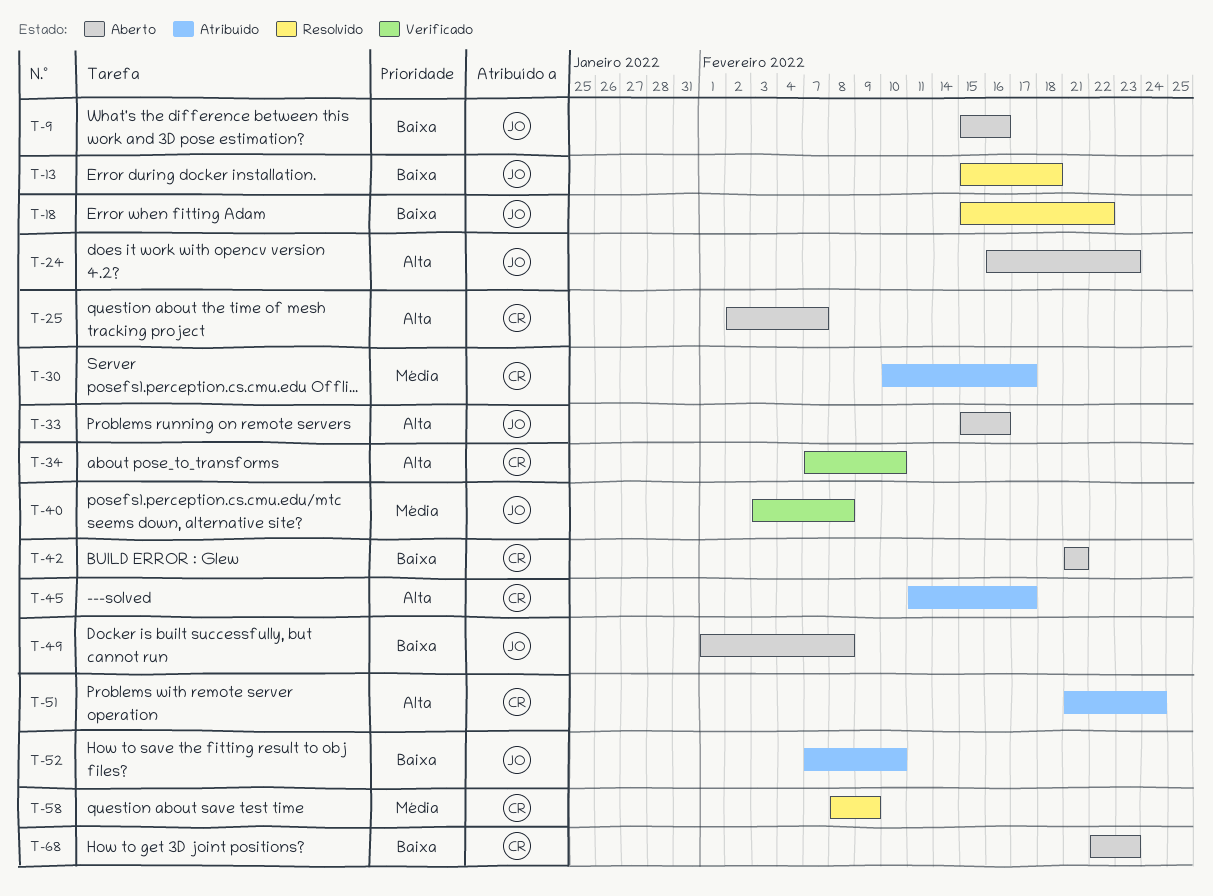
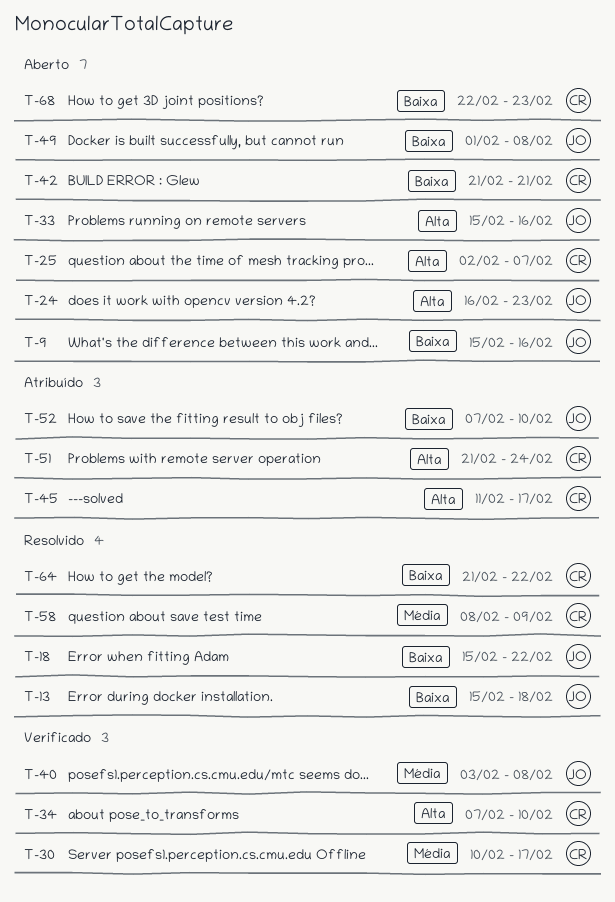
T-30, status: Atribuído -> Verificado
T-64: none -> present

